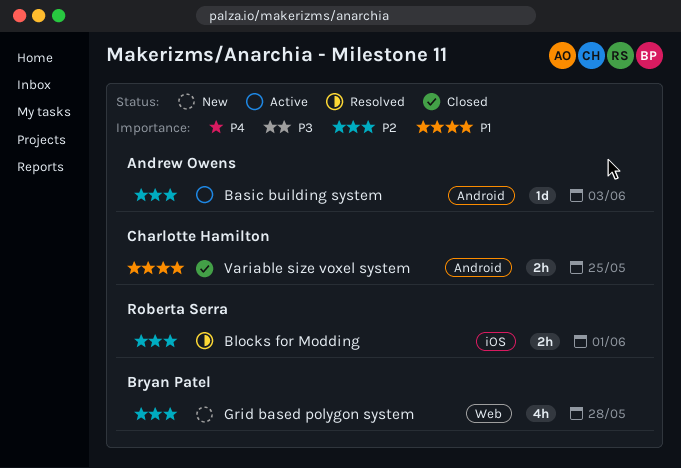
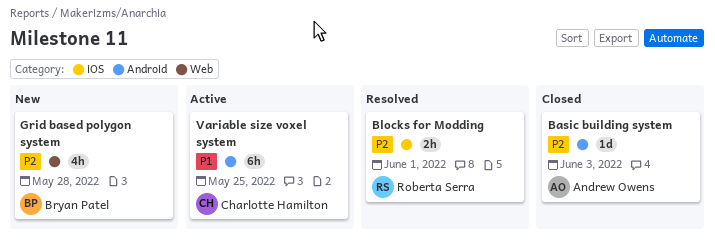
Basic building system, status: Active -> Closed
Variable size voxel system, status: Closed -> Active
Variable size voxel system, estimate: 2h -> 6h

